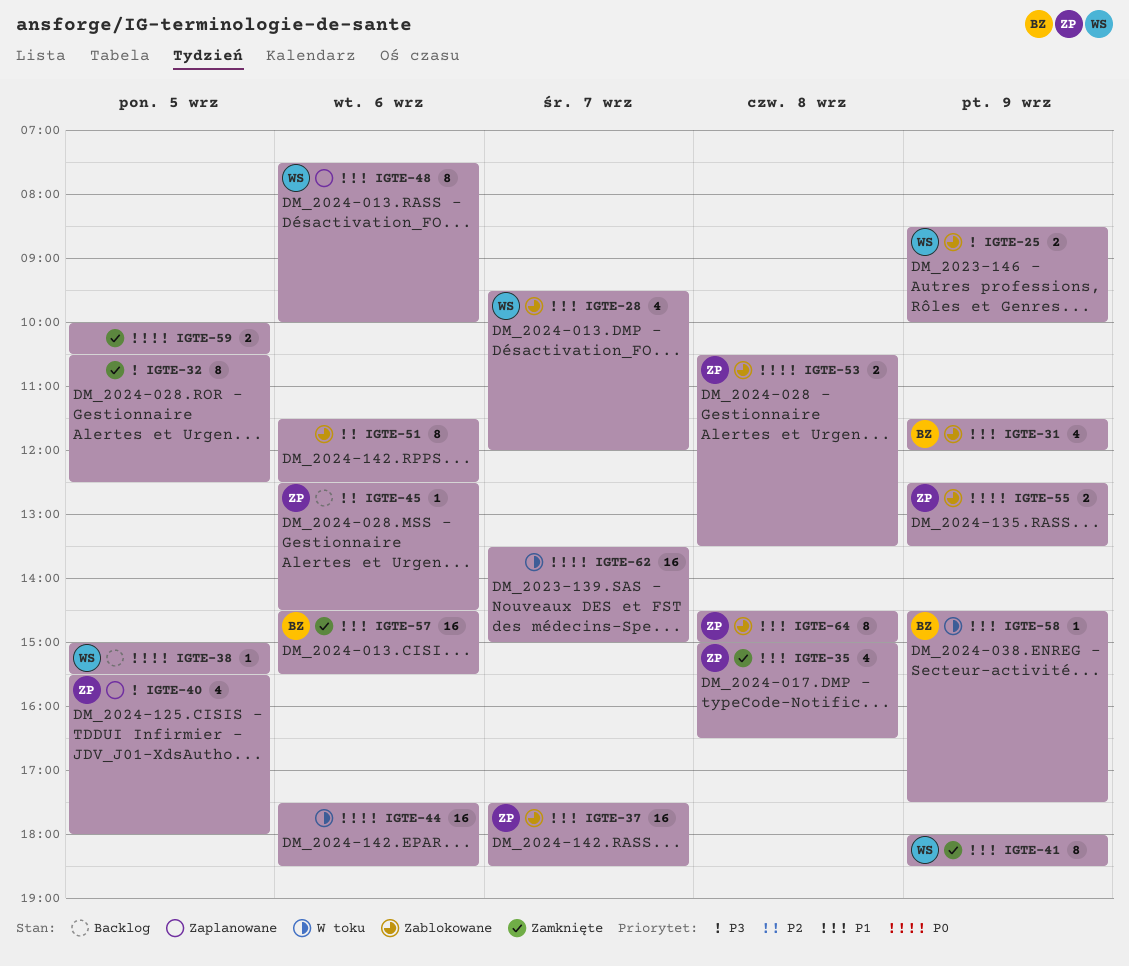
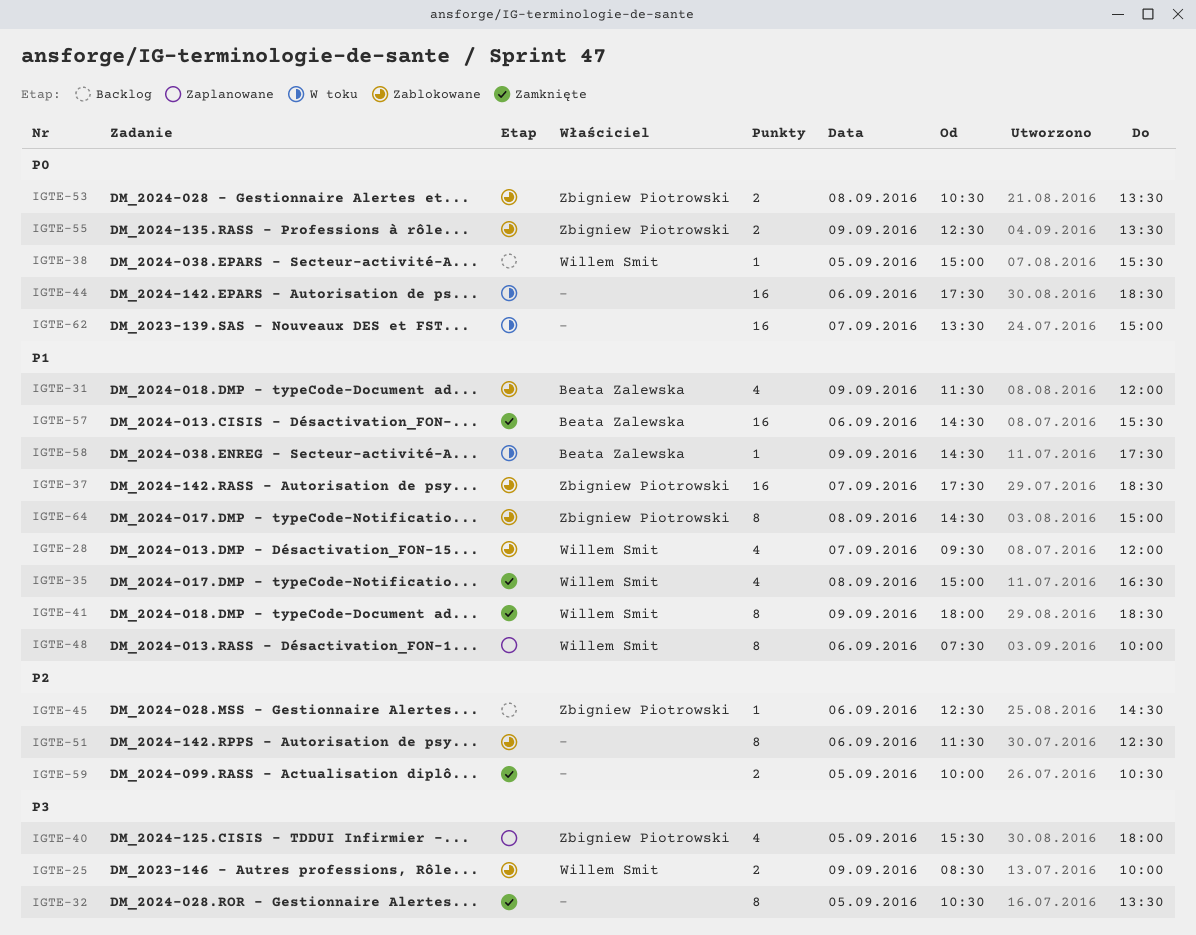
IGTE-32, ends: 12:30 -> 13:30
IGTE-35, owner: Zbigniew Piotrowski -> Willem Smit
IGTE-59, priority: P0 -> P2

